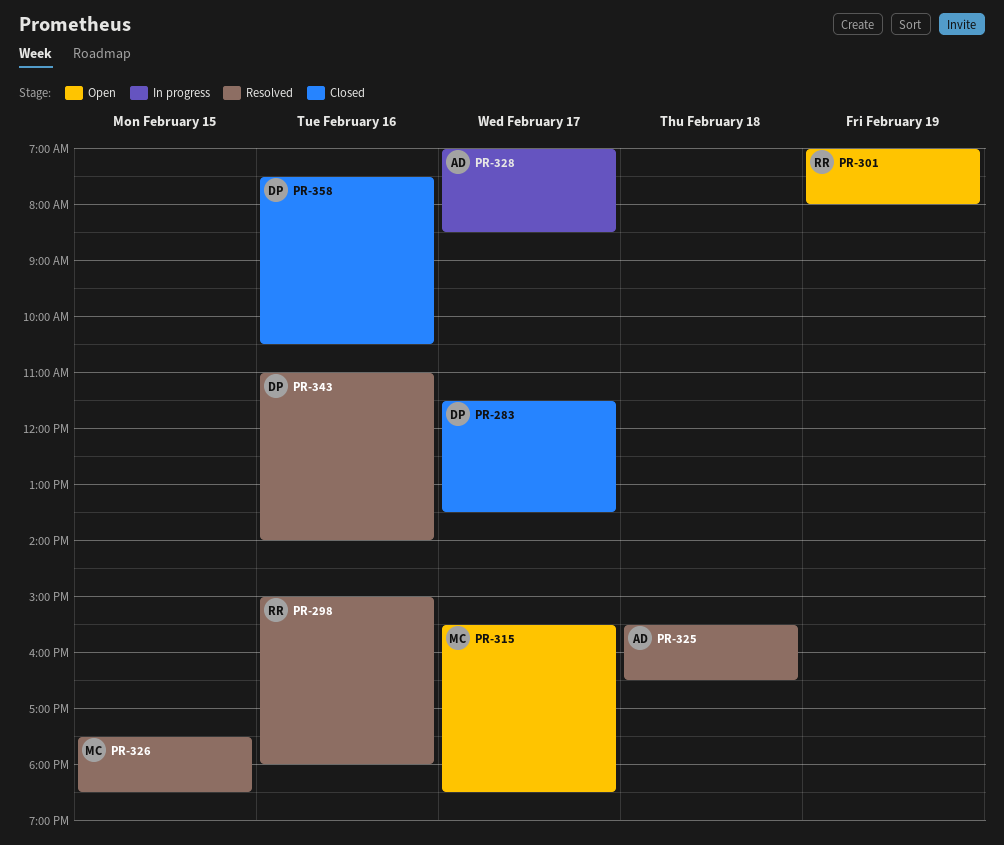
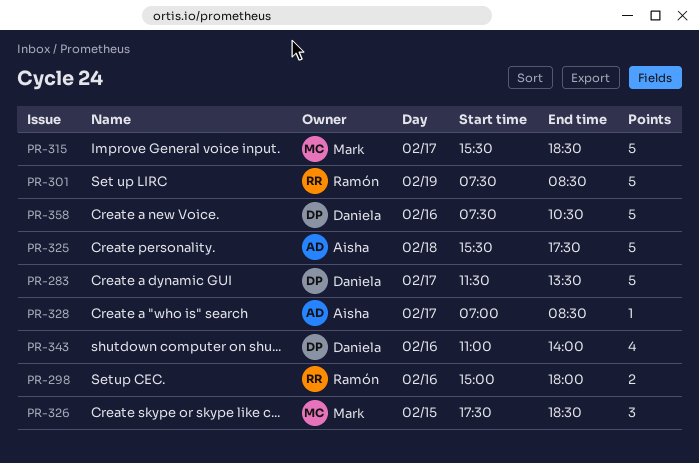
PR-301, begins: 07:00 -> 07:30
PR-301, ends: 08:00 -> 08:30
PR-325, ends: 16:30 -> 17:30

